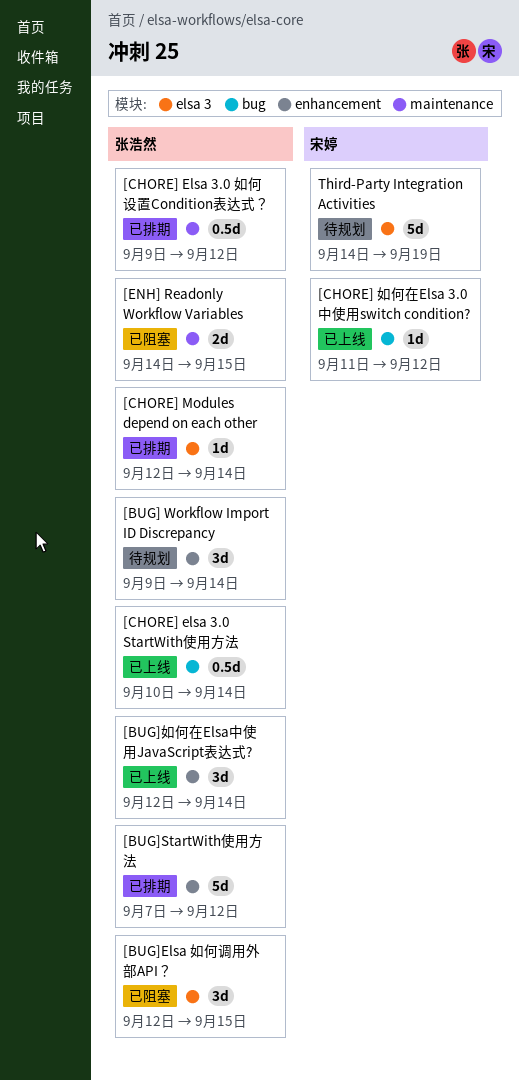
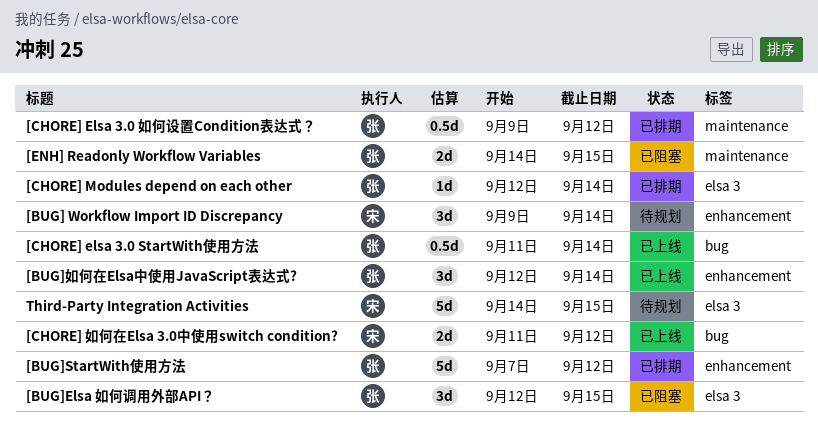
[BUG] Workflow Import ID Discrepancy, owner: 张浩然 -> 宋婷
[CHORE] elsa 3.0 StartWith使用方法, start: Sep 10 -> Sep 11
[CHORE] 如何在Elsa 3.0中使用switch condition?, estimate: 1d -> 2d
Third-Party Integration Activities, due: Sep 19 -> Sep 15

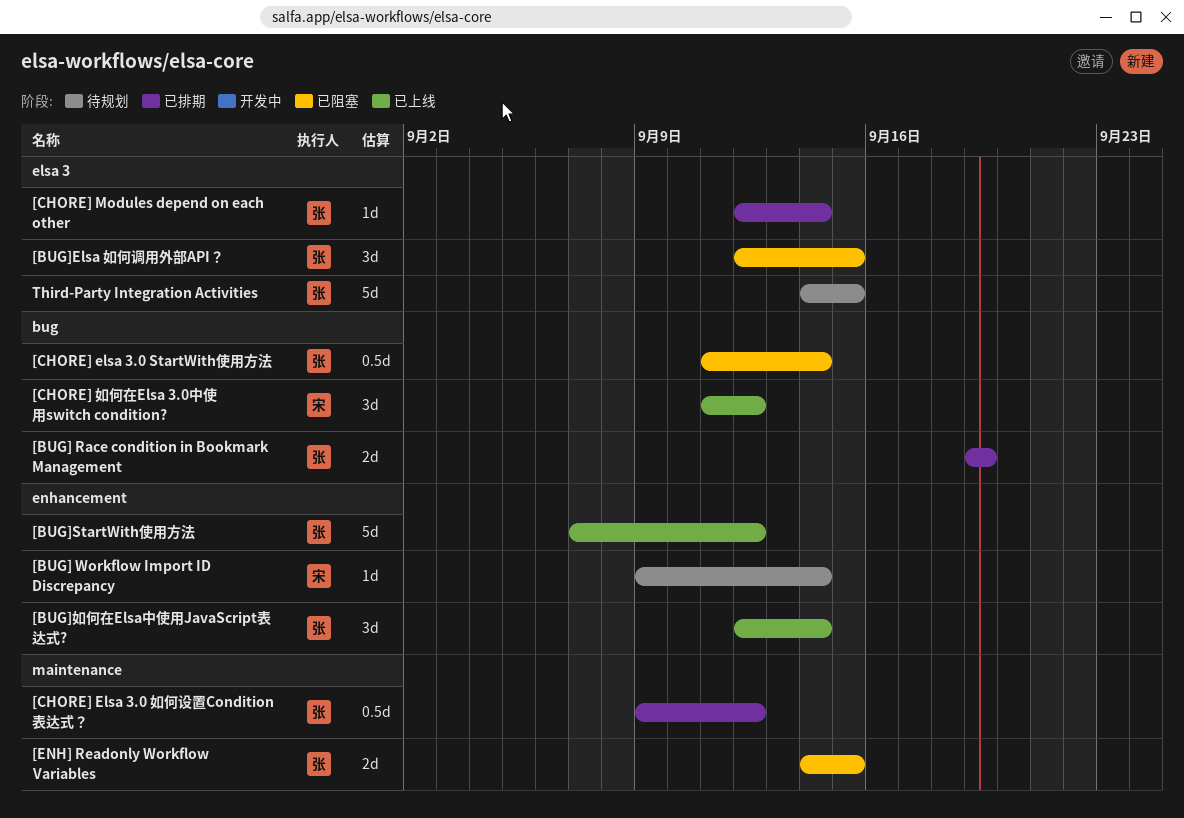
[BUG] Race condition in Bookmark Management: none -> present
[BUG] Workflow Import ID Discrepancy, estimate: 3d -> 1d
[BUG]StartWith使用方法, status: 已排期 -> 已上线
[CHORE] elsa 3.0 StartWith使用方法, status: 已上线 -> 已阻塞
[CHORE] 如何在Elsa 3.0中使用switch condition?, estimate: 2d -> 3d
Third-Party Integration Activities, owner: 宋 -> 张

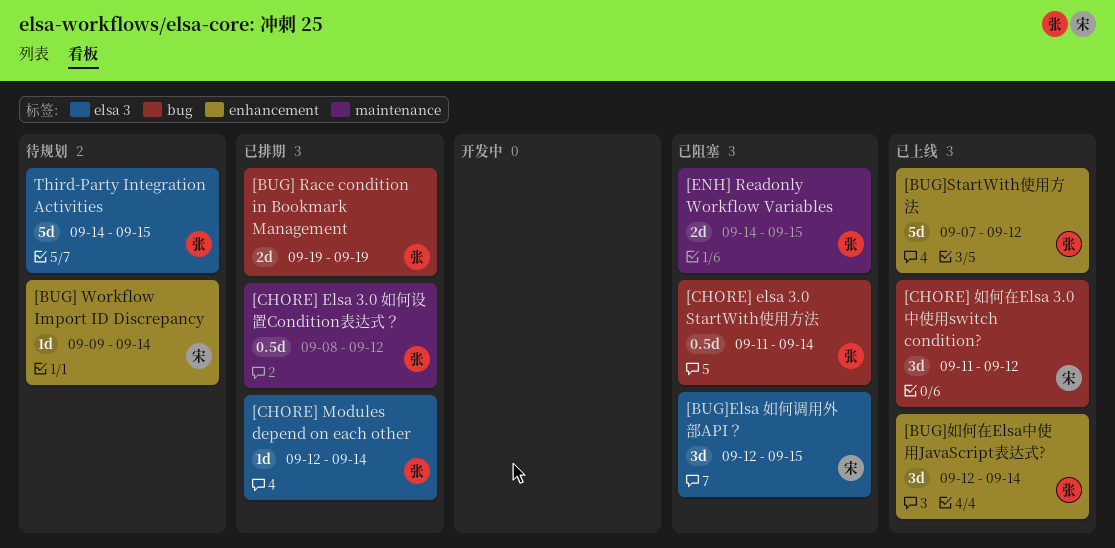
[BUG]Elsa 如何调用外部API？, owner: 张 -> 宋
[CHORE] Elsa 3.0 如何设置Condition表达式？, start: Sep 9 -> Sep 8

